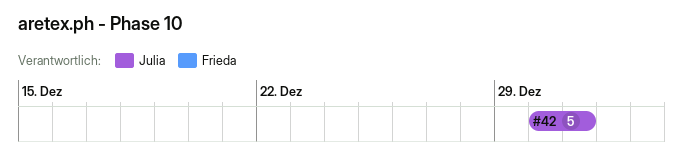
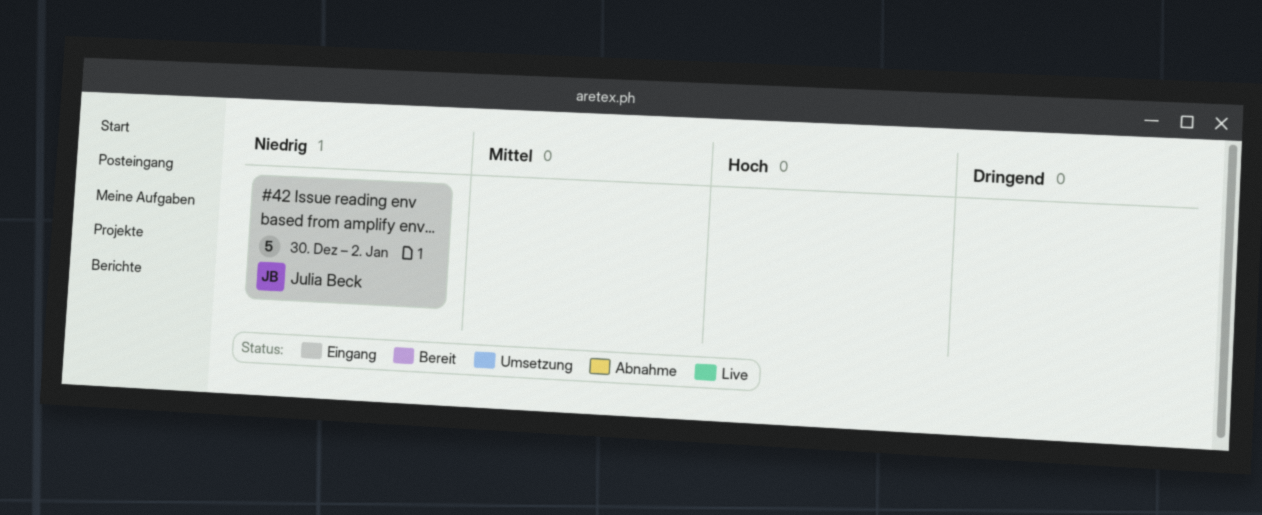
#42, due: Dec 31 -> Jan 2

